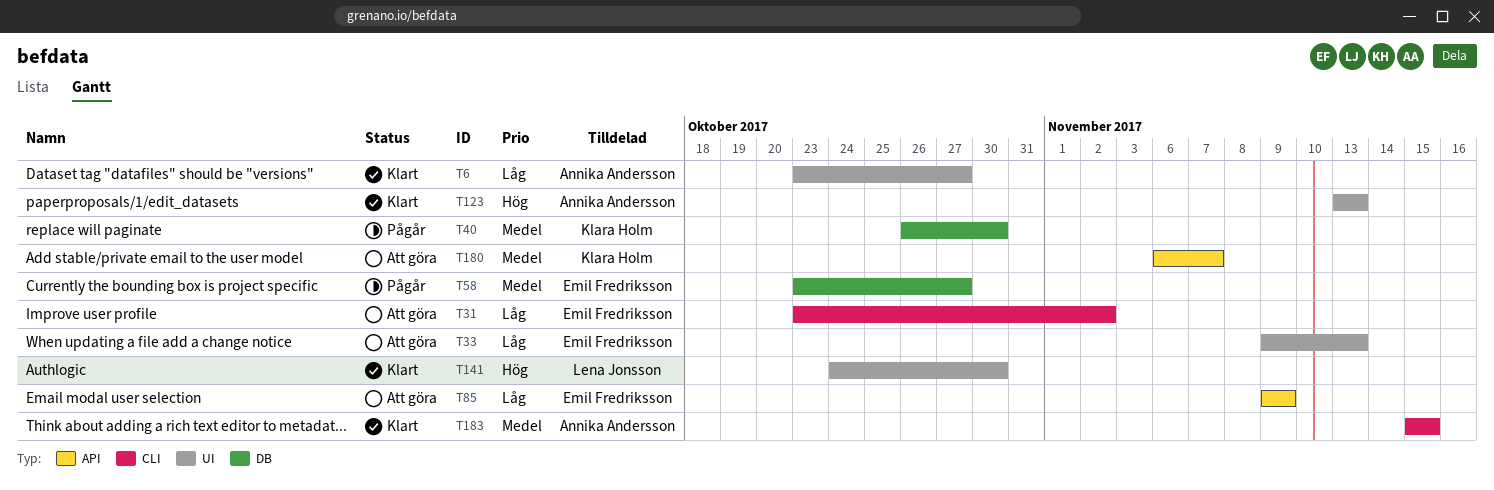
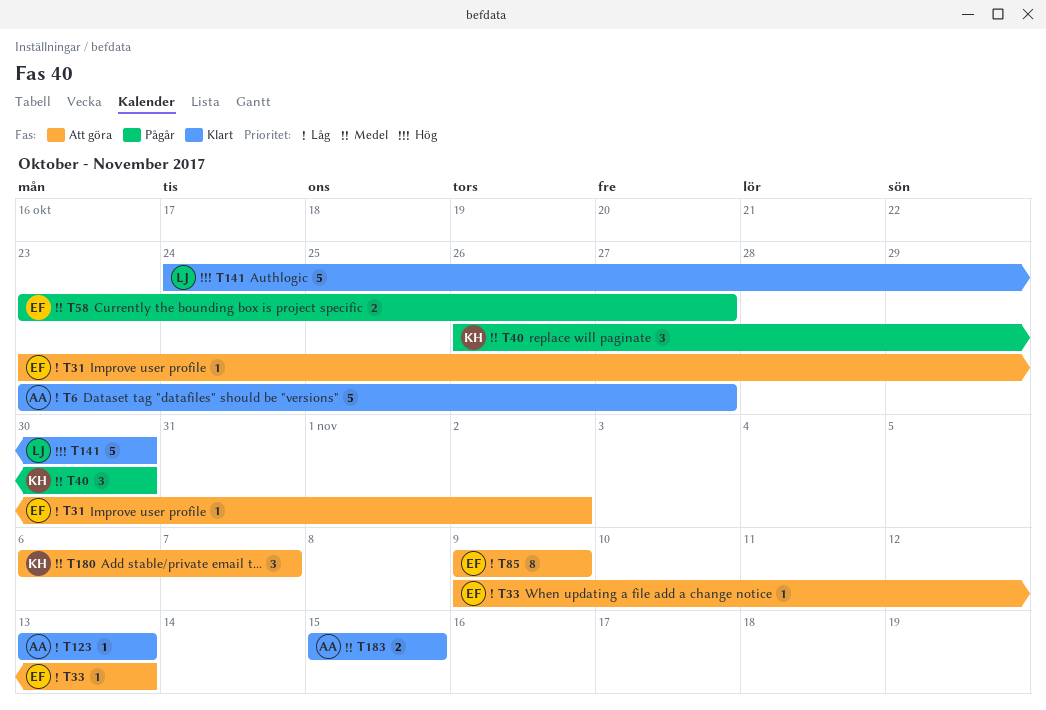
T123, priority: Hög -> Låg

